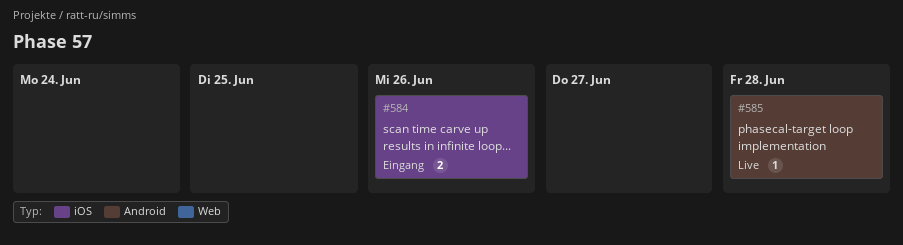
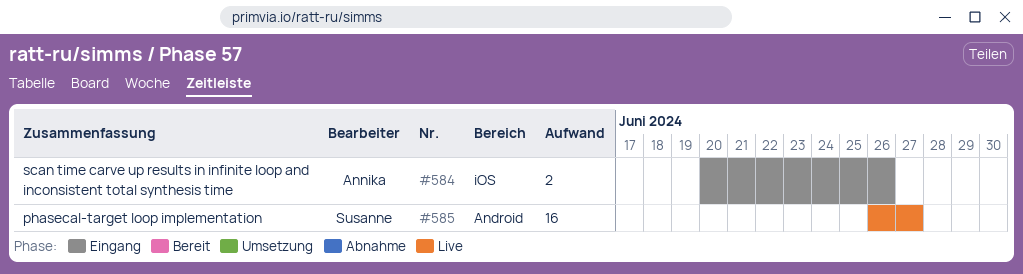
#585, estimate: 1 -> 16
#585, due: Jun 28 -> Jun 27

